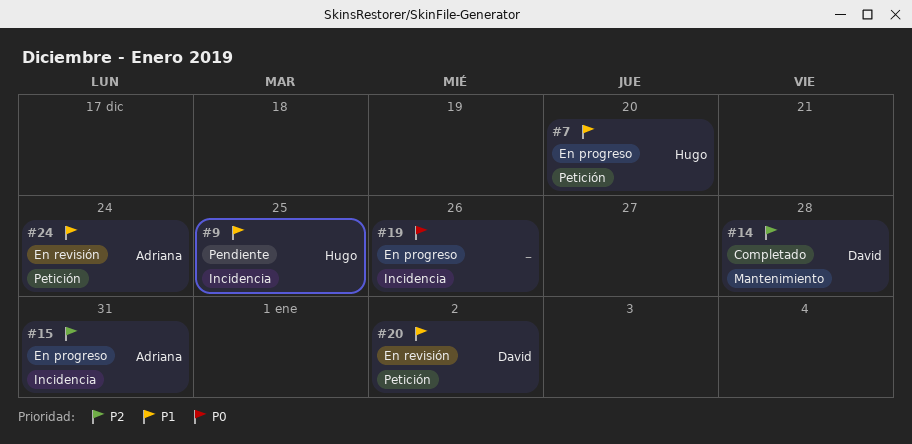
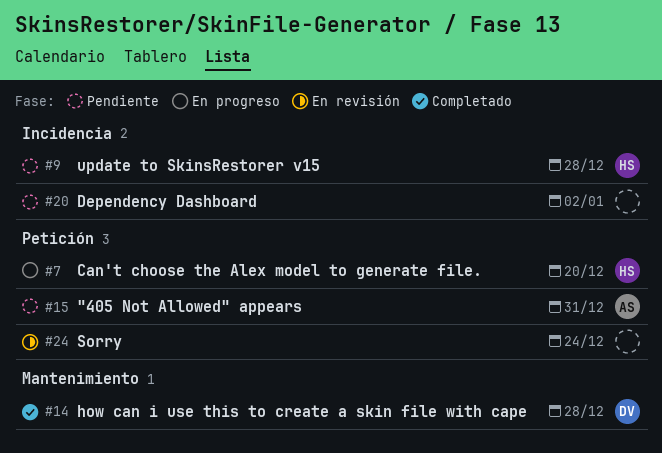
#9, due: Dec 25 -> Dec 28
#15, status: En progreso -> Pendiente
#15, label: Incidencia -> Petición
#19: present -> none
#20, status: En revisión -> Pendiente
#20, owner: David -> none
#20, label: Petición -> Incidencia
#24, owner: Adriana -> none

